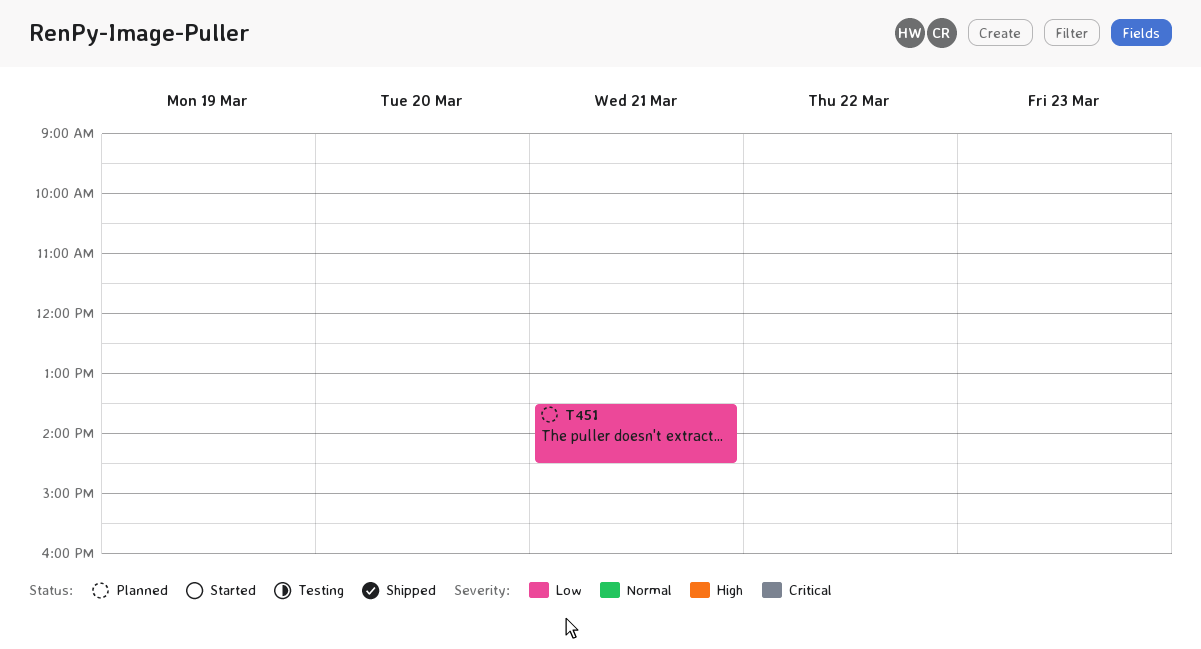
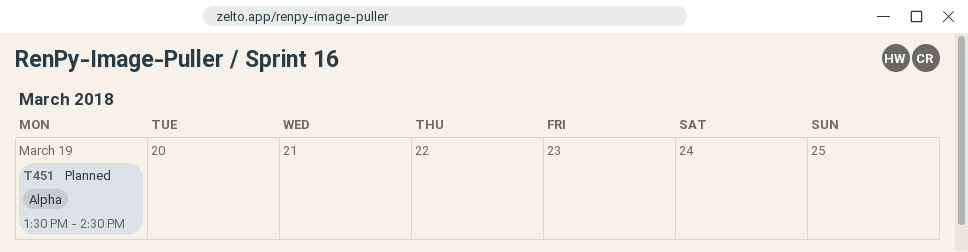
T451, day: Mar 21 -> Mar 19

